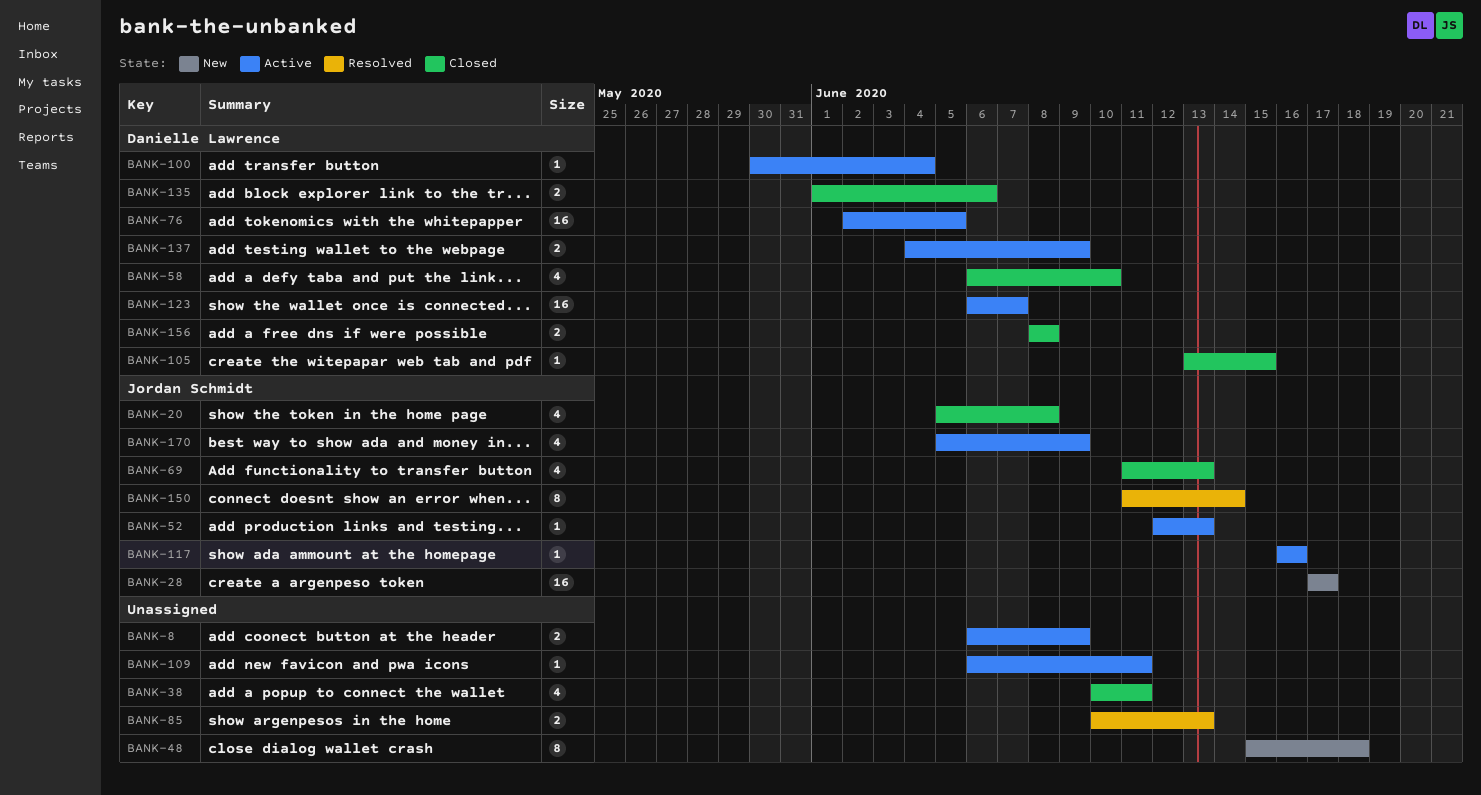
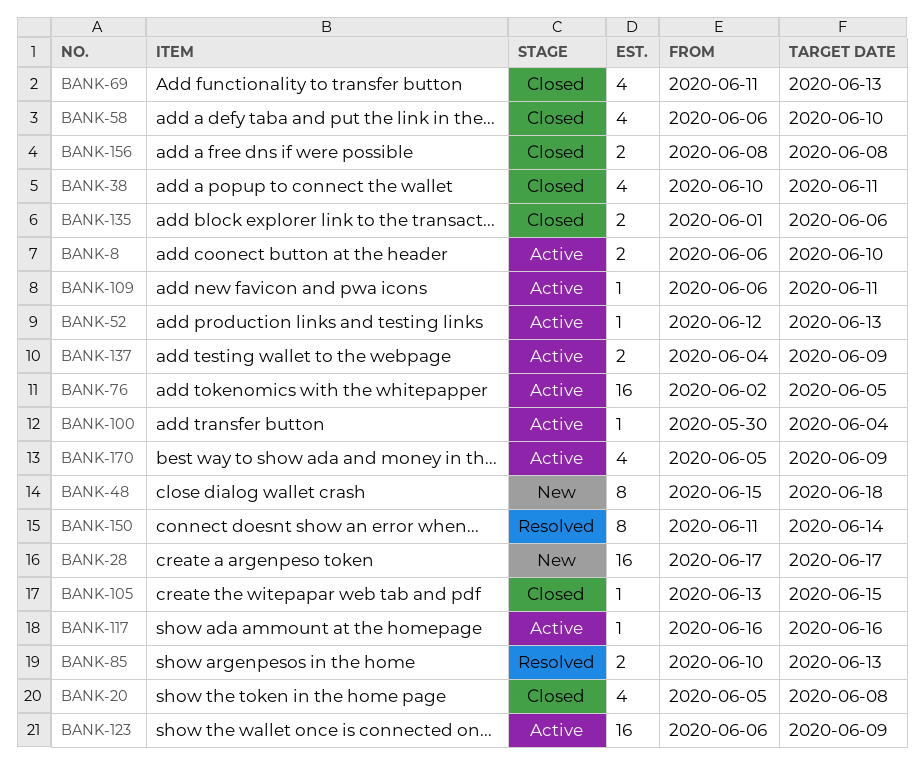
BANK-8, due: Jun 9 -> Jun 10
BANK-123, due: Jun 7 -> Jun 9

